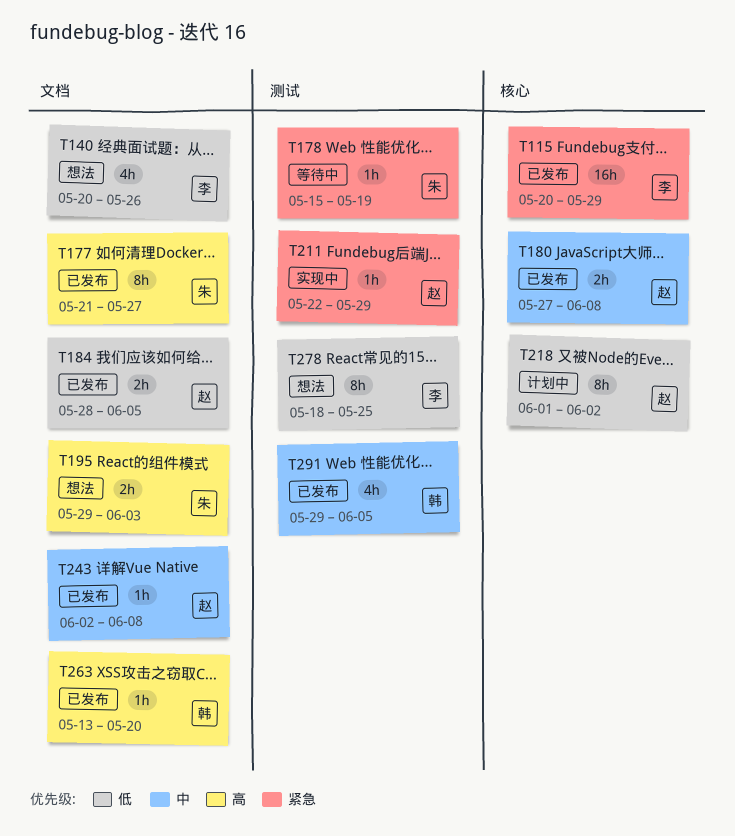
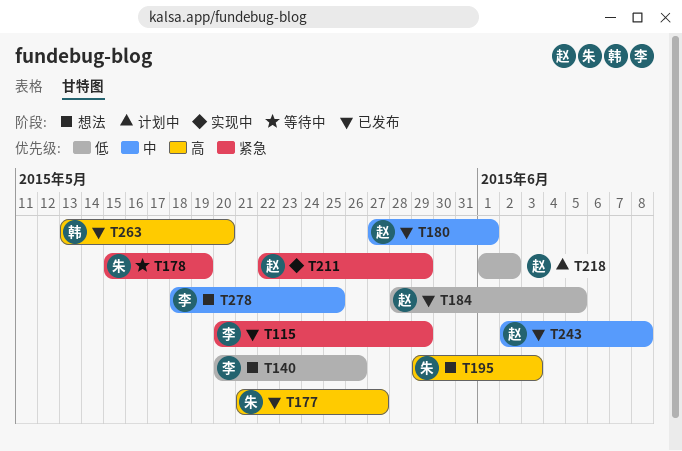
T180, due: Jun 8 -> Jun 1
T278, priority: 低 -> 中
T291: present -> none

